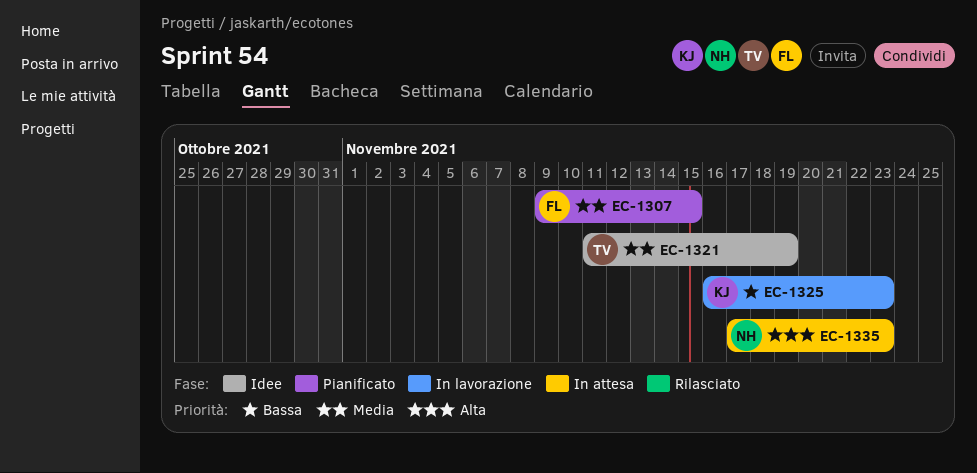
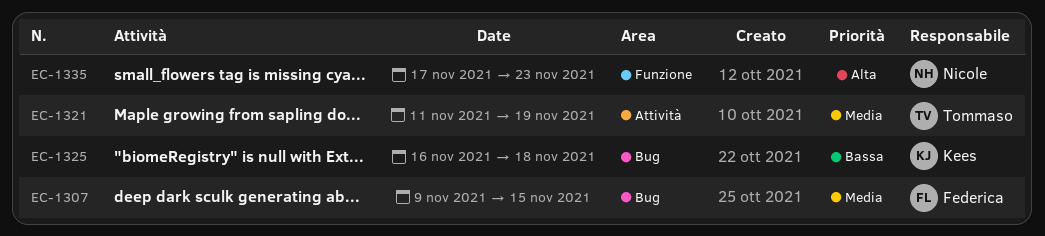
EC-1325, due: Nov 23 -> Nov 18

